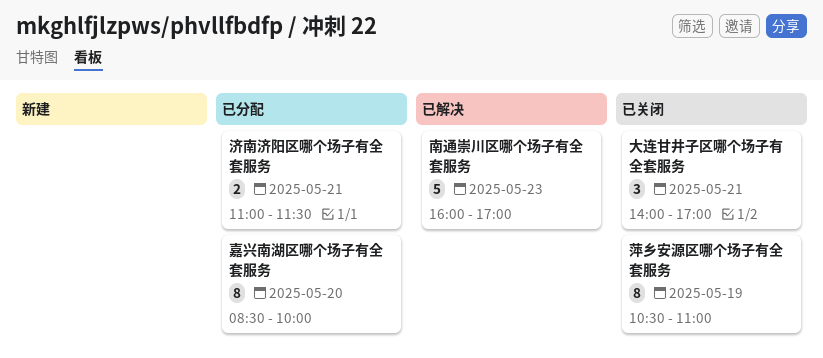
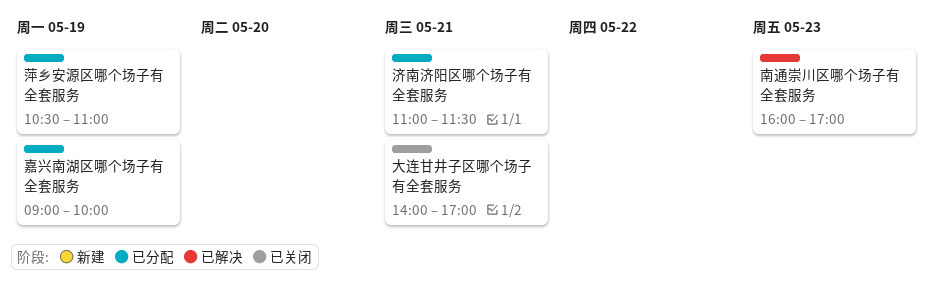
嘉兴南湖区哪个场子有全套服务, day: May 20 -> May 19
嘉兴南湖区哪个场子有全套服务, begins: 08:30 -> 09:00
萍乡安源区哪个场子有全套服务, status: 已关闭 -> 已分配

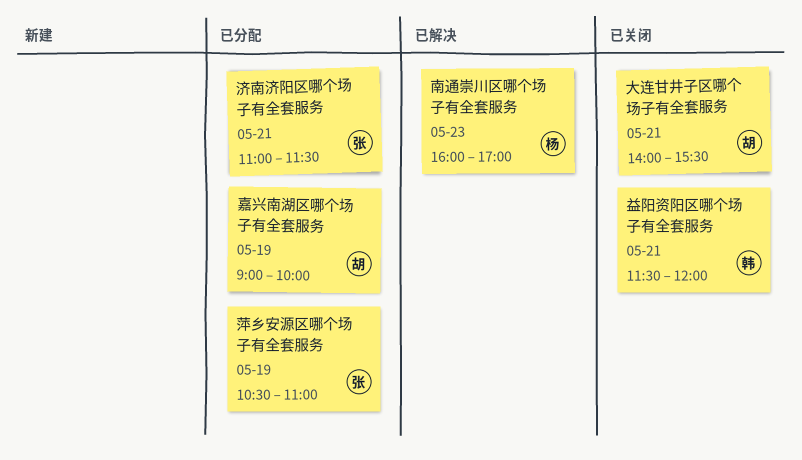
大连甘井子区哪个场子有全套服务, ends: 17:00 -> 15:30
益阳资阳区哪个场子有全套服务: none -> present

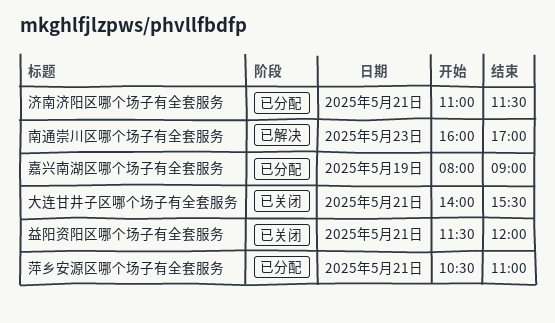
嘉兴南湖区哪个场子有全套服务, begins: 09:00 -> 08:00
嘉兴南湖区哪个场子有全套服务, ends: 10:00 -> 09:00
萍乡安源区哪个场子有全套服务, day: May 19 -> May 21

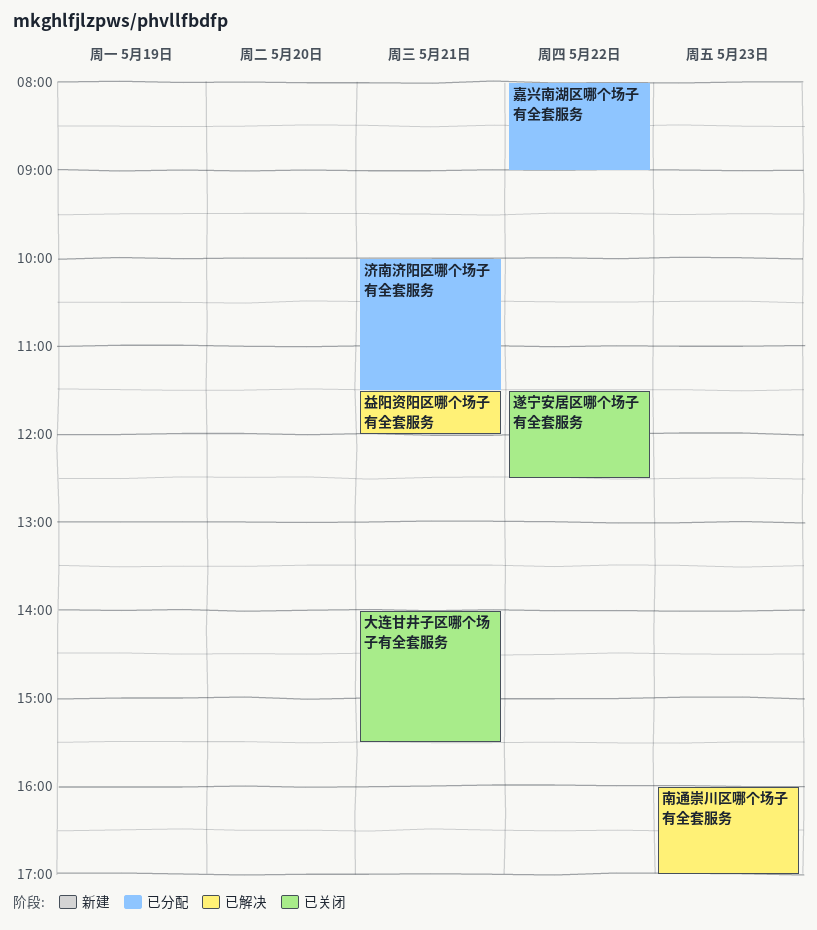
嘉兴南湖区哪个场子有全套服务, day: May 19 -> May 22
济南济阳区哪个场子有全套服务, begins: 11:00 -> 10:00
益阳资阳区哪个场子有全套服务, status: 已关闭 -> 已解决
萍乡安源区哪个场子有全套服务: present -> none
遂宁安居区哪个场子有全套服务: none -> present

